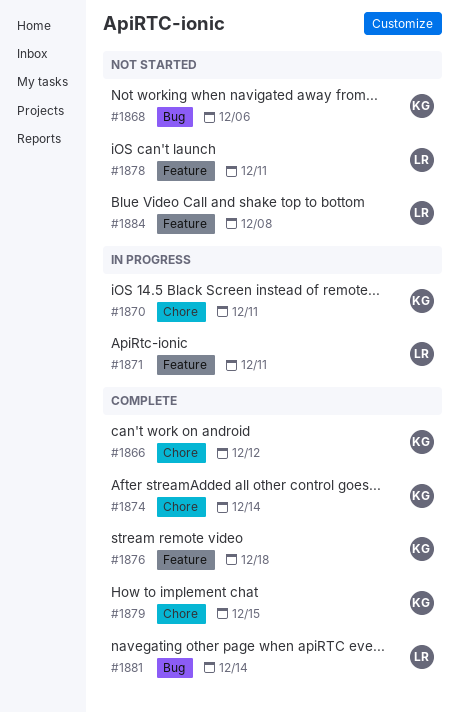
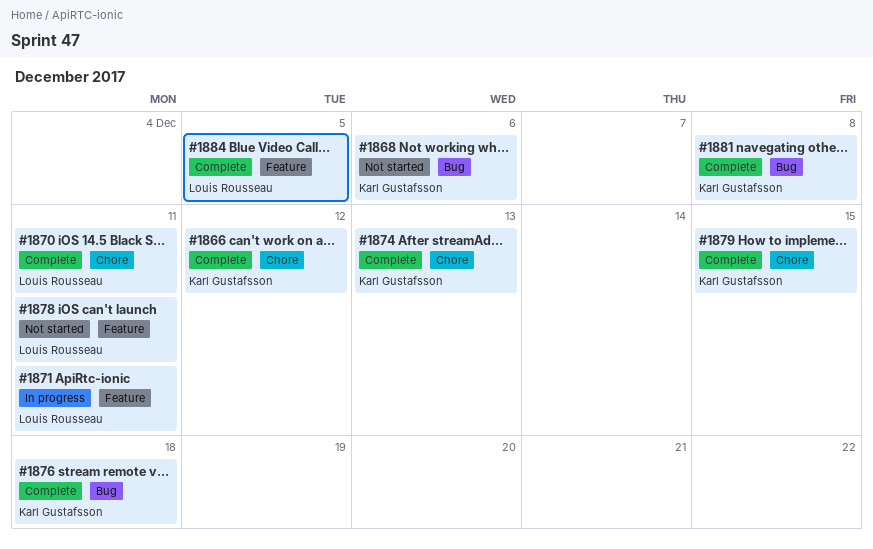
#1870, status: In progress -> Complete
#1870, owner: Karl Gustafsson -> Louis Rousseau
#1874, due: Dec 14 -> Dec 13
#1876, label: Feature -> Bug
#1881, owner: Louis Rousseau -> Karl Gustafsson
#1881, due: Dec 14 -> Dec 8
#1884, status: Not started -> Complete
#1884, due: Dec 8 -> Dec 5

